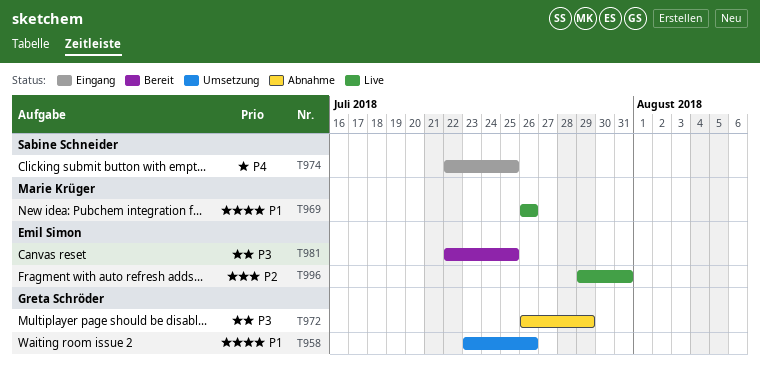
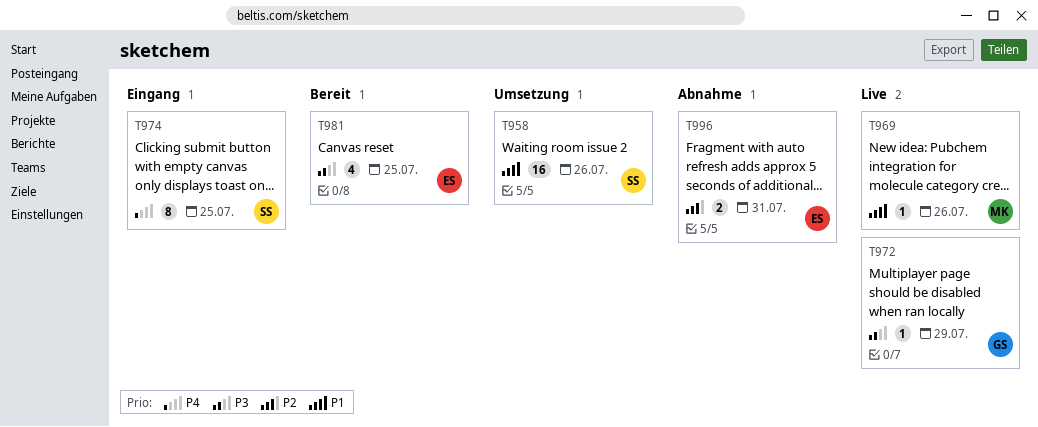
T958, owner: Greta Schröder -> Sabine Schneider
T972, status: Abnahme -> Live
T996, status: Live -> Abnahme

